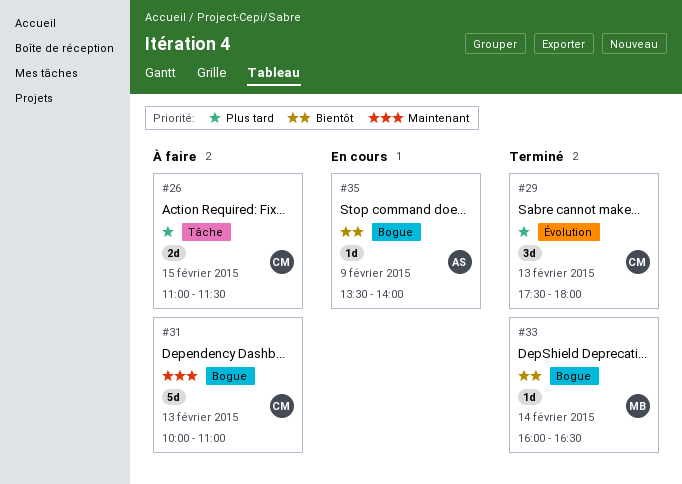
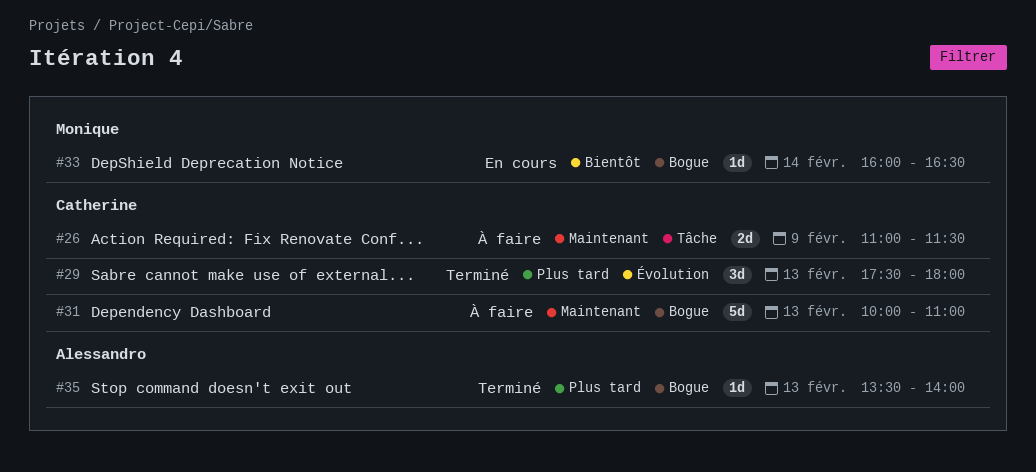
#26, priority: Plus tard -> Maintenant
#26, day: Feb 15 -> Feb 9
#33, status: Terminé -> En cours
#35, status: En cours -> Terminé
#35, priority: Bientôt -> Plus tard
#35, day: Feb 9 -> Feb 13

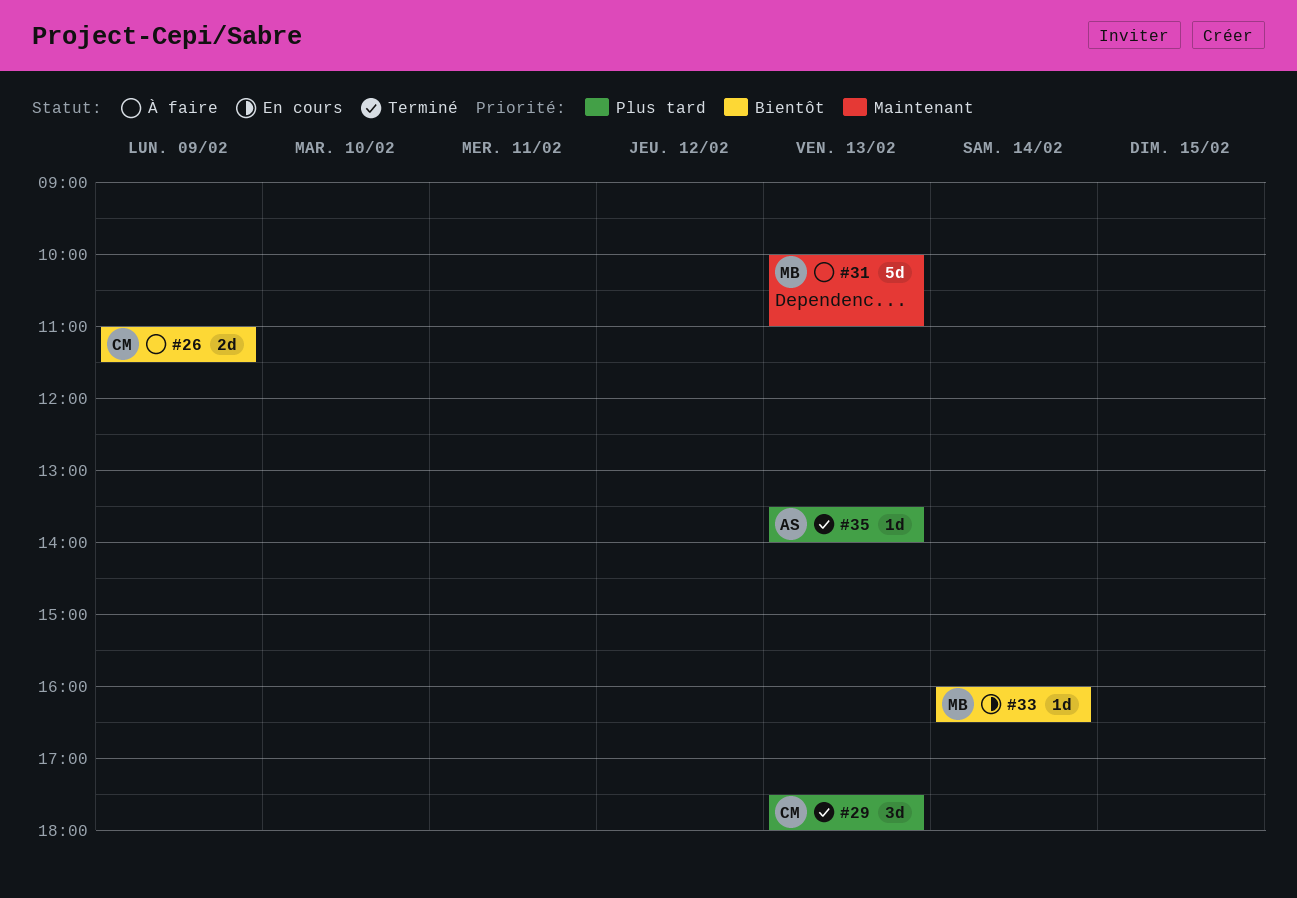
#26, priority: Maintenant -> Bientôt
#31, owner: Catherine -> Monique

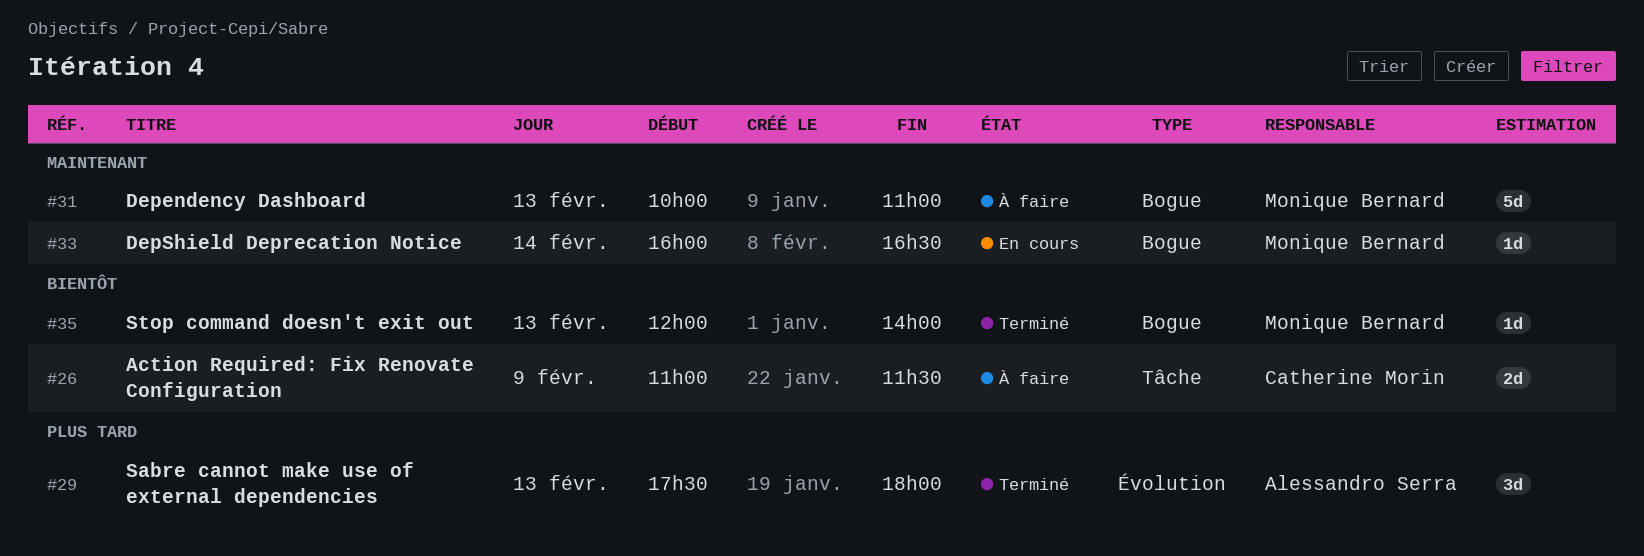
#29, owner: Catherine Morin -> Alessandro Serra
#33, priority: Bientôt -> Maintenant
#35, owner: Alessandro Serra -> Monique Bernard
#35, priority: Plus tard -> Bientôt
#35, begins: 13:30 -> 12:00

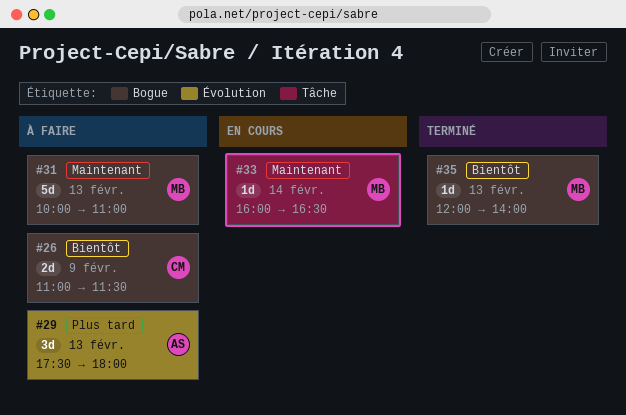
#26, label: Tâche -> Bogue
#29, status: Terminé -> À faire
#33, label: Bogue -> Tâche

